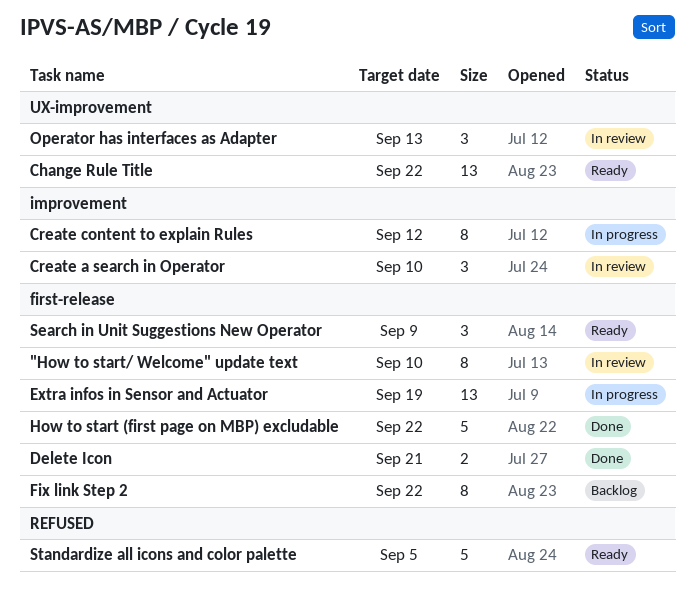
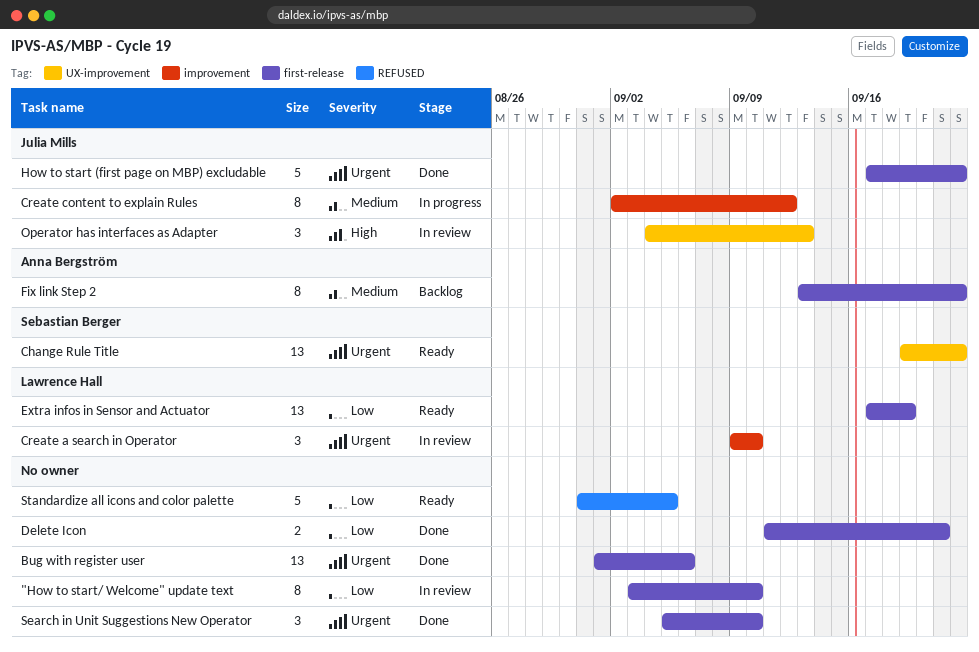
Bug with register user: none -> present
Extra infos in Sensor and Actuator, status: In progress -> Ready
Search in Unit Suggestions New Operator, status: Ready -> Done
Search in Unit Suggestions New Operator, due: Sep 9 -> Sep 10

